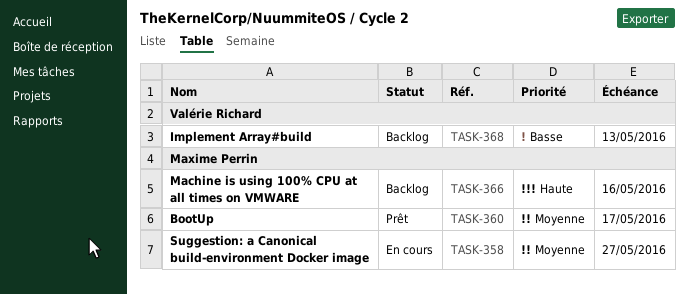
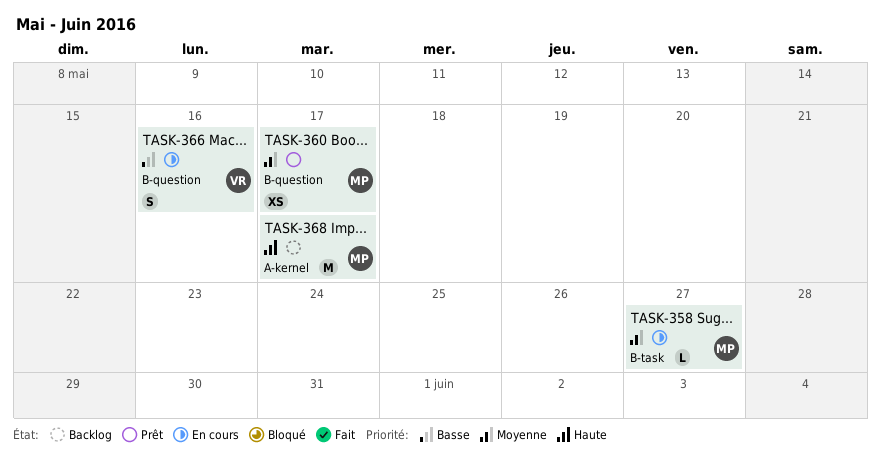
TASK-366, status: Backlog -> En cours
TASK-366, owner: Maxime Perrin -> Valérie Richard
TASK-366, priority: Haute -> Basse
TASK-368, owner: Valérie Richard -> Maxime Perrin
TASK-368, priority: Basse -> Haute
TASK-368, due: May 13 -> May 17

